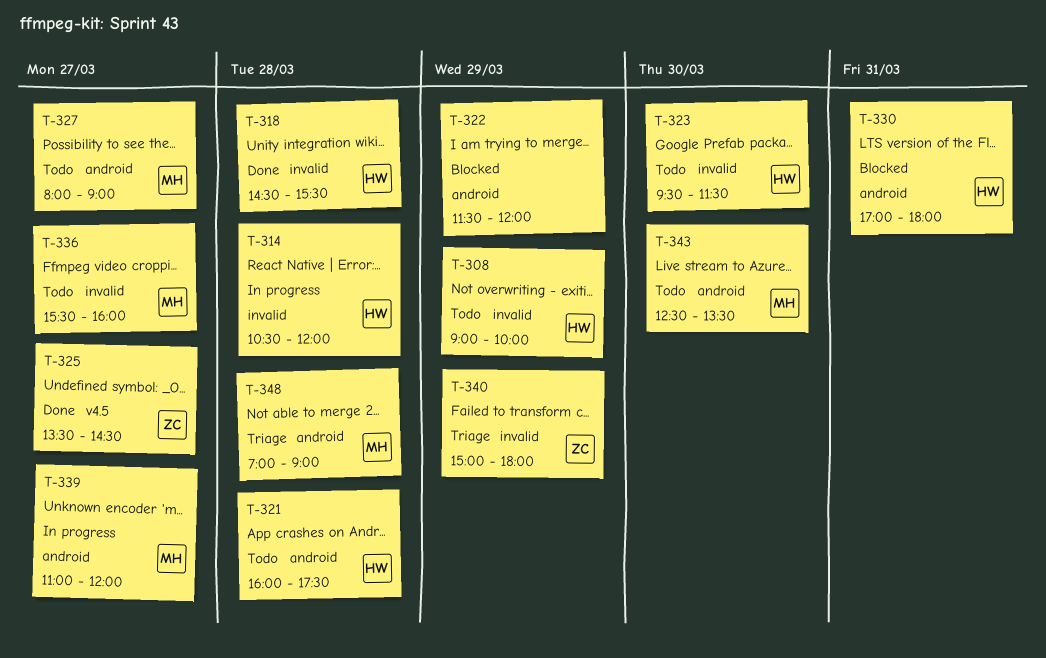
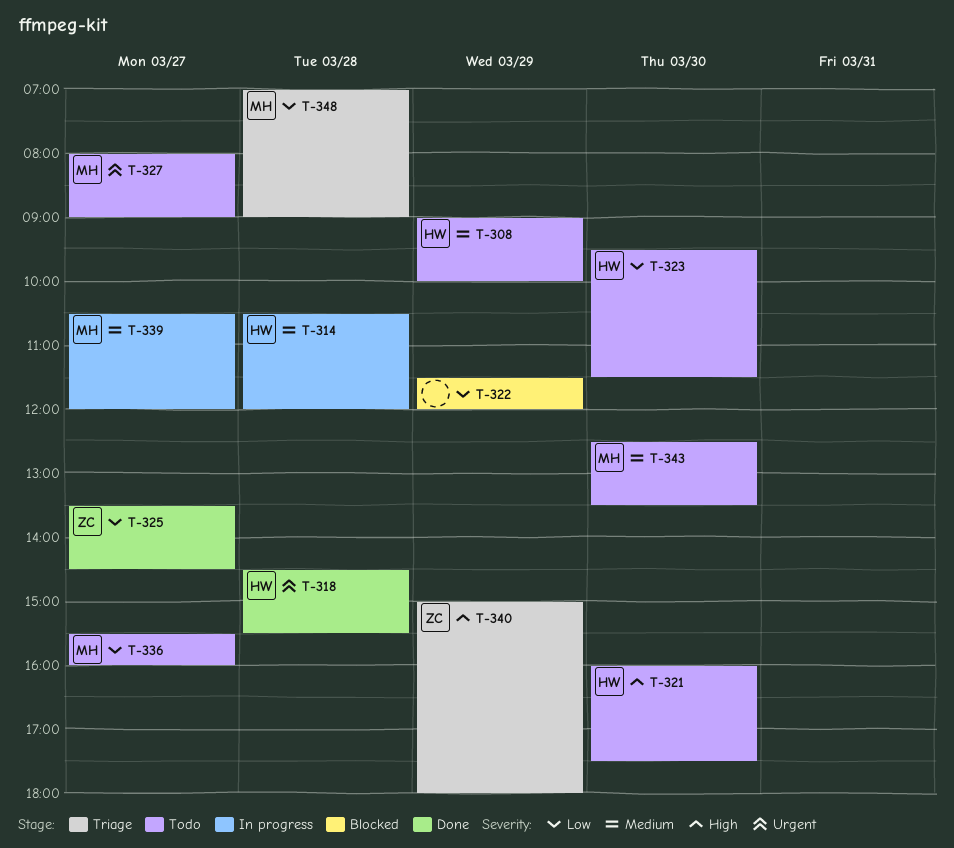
T-321, day: Mar 28 -> Mar 30
T-330: present -> none
T-339, begins: 11:00 -> 10:30

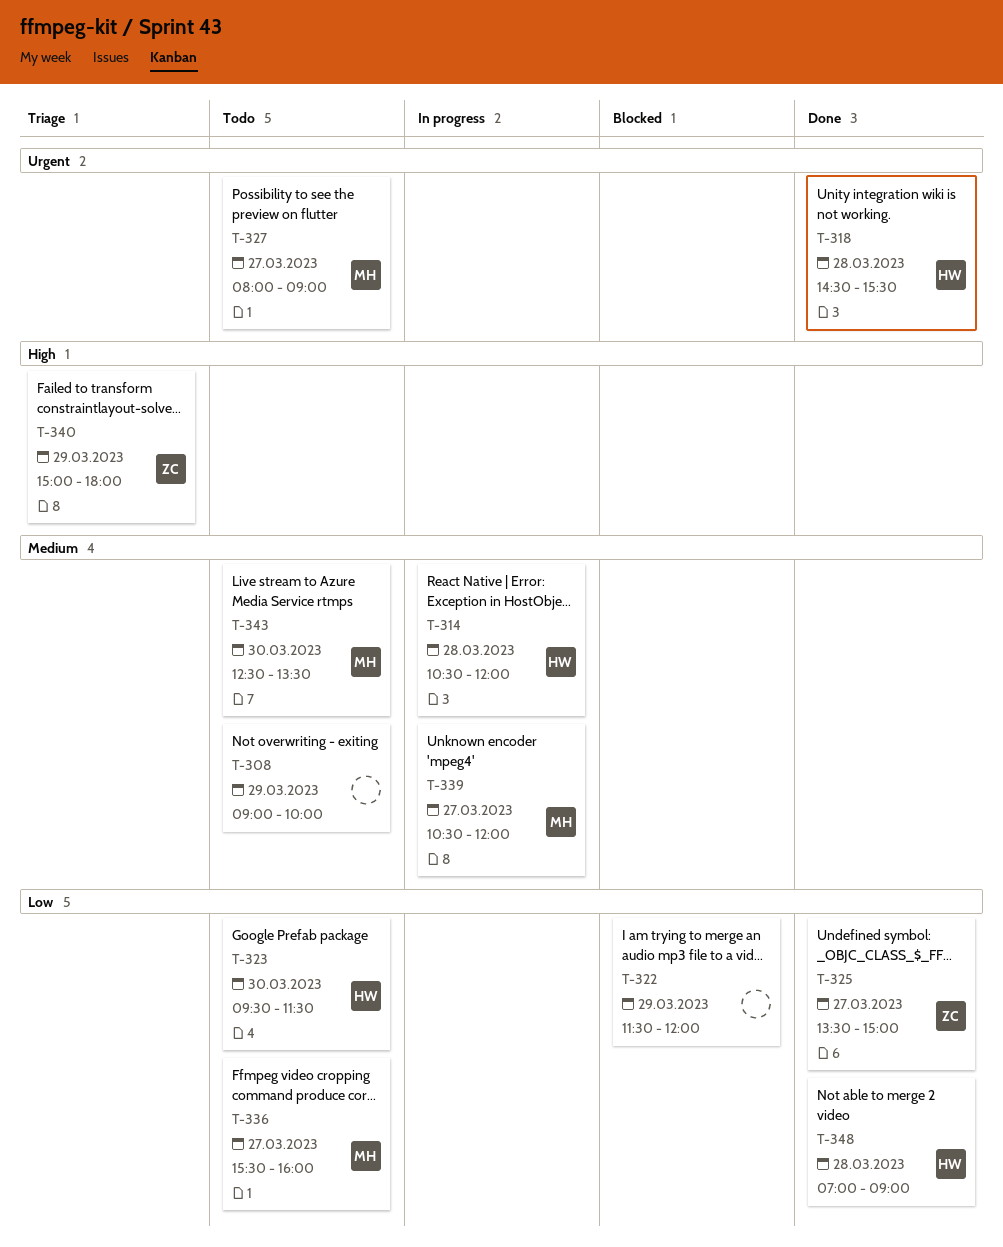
T-308, owner: HW -> none
T-321: present -> none
T-325, ends: 14:30 -> 15:00
T-348, status: Triage -> Done
T-348, owner: MH -> HW

